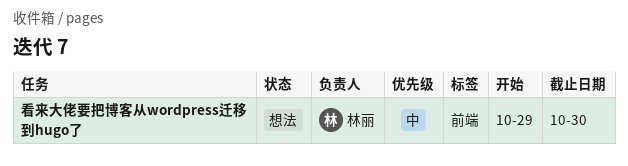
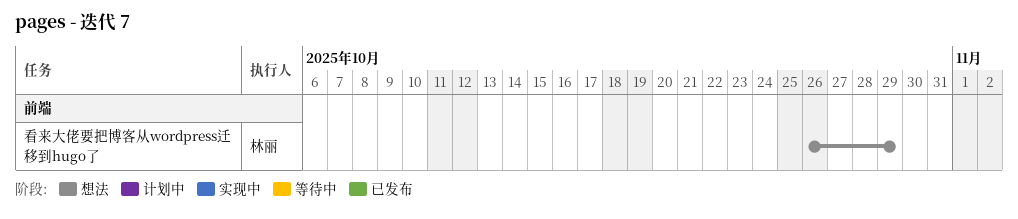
看来大佬要把博客从wordpress迁移到hugo了, start: Oct 29 -> Oct 26
看来大佬要把博客从wordpress迁移到hugo了, due: Oct 30 -> Oct 29

